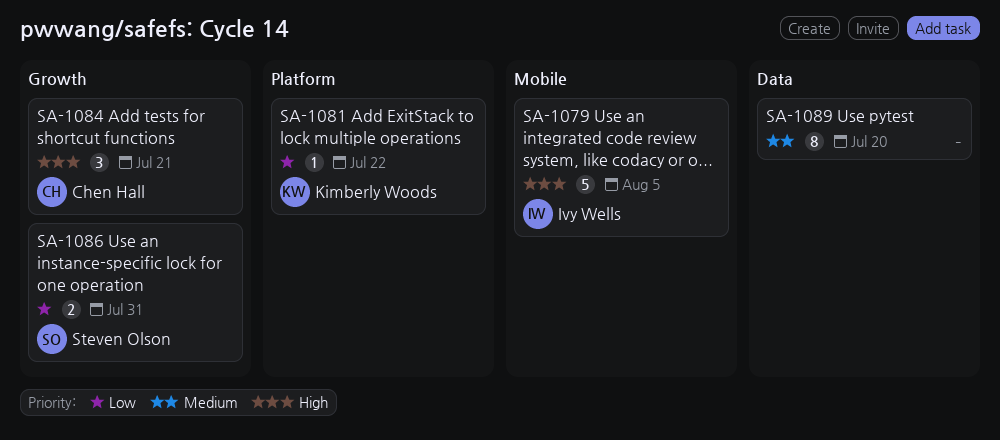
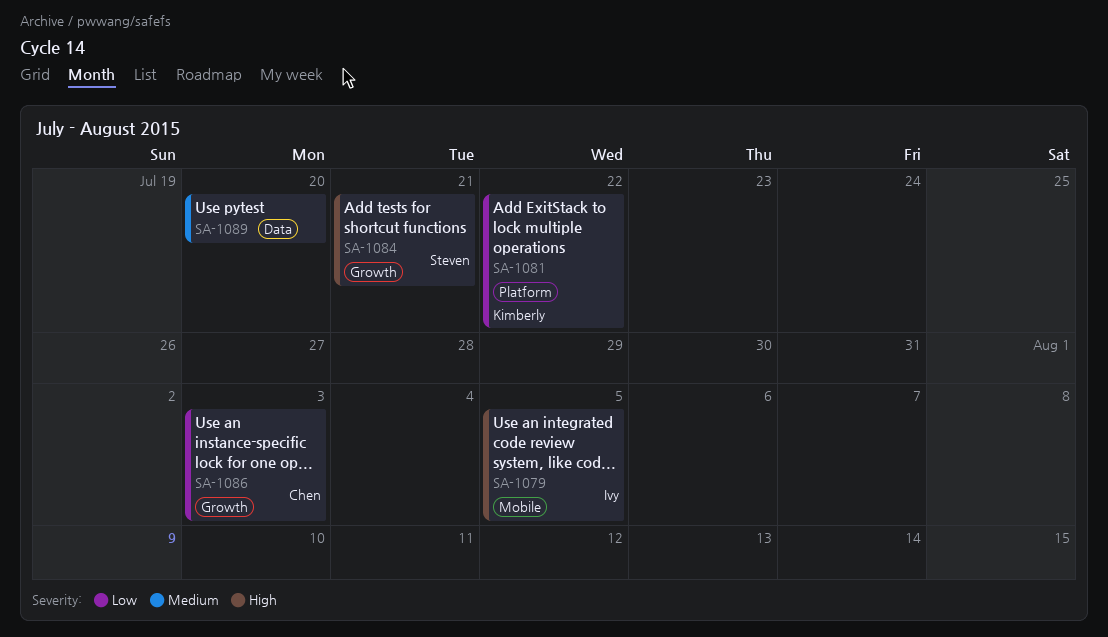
SA-1084, owner: Chen Hall -> Steven Olson
SA-1086, owner: Steven Olson -> Chen Hall
SA-1086, due: Jul 31 -> Aug 3

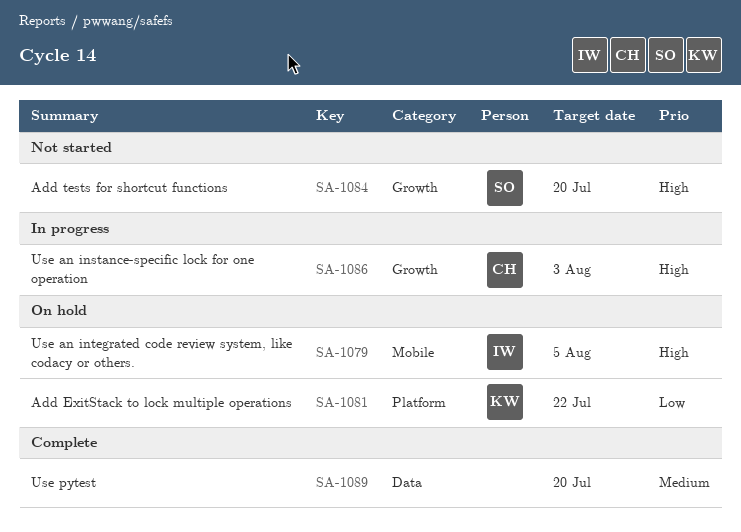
SA-1084, due: Jul 21 -> Jul 20
SA-1086, priority: Low -> High

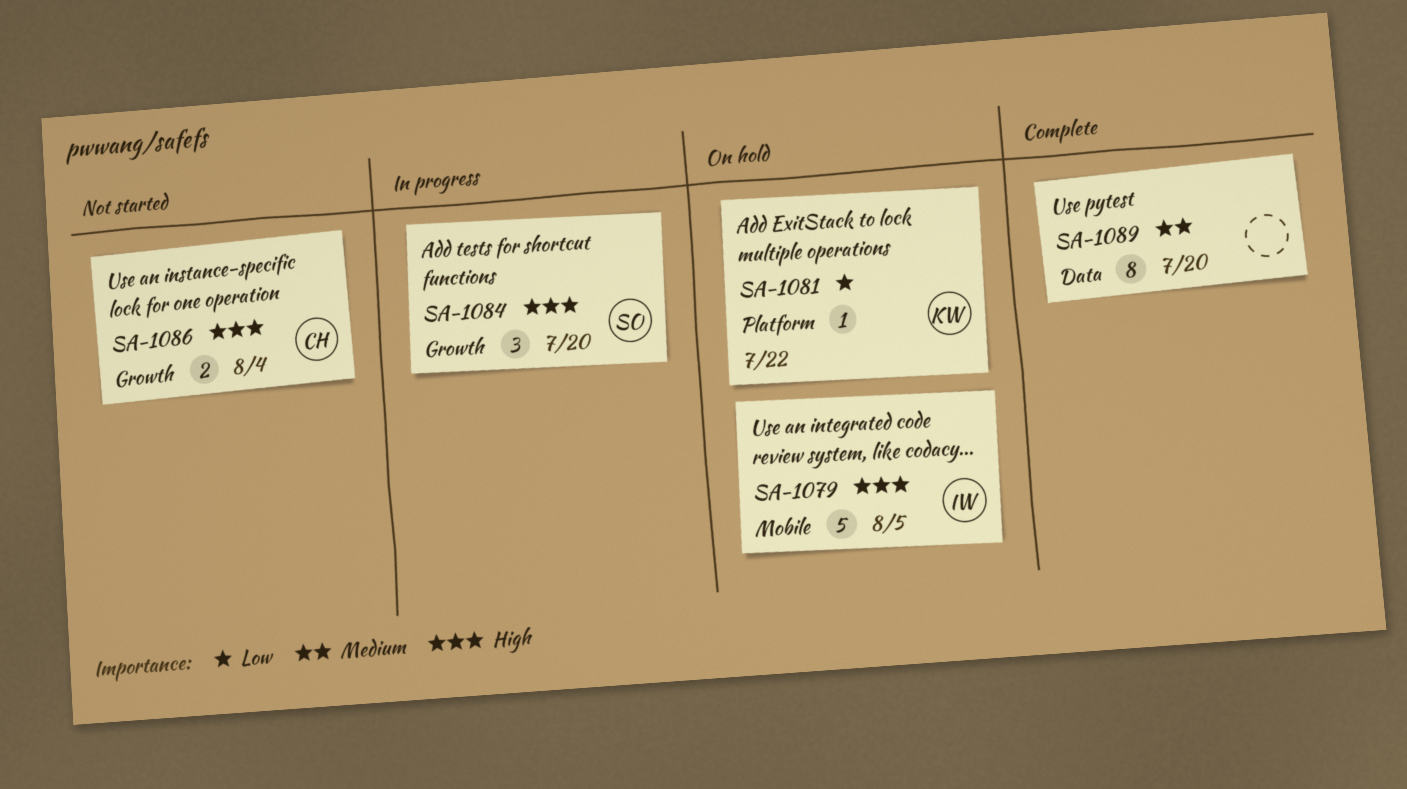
SA-1084, status: Not started -> In progress
SA-1086, status: In progress -> Not started
SA-1086, due: Aug 3 -> Aug 4

